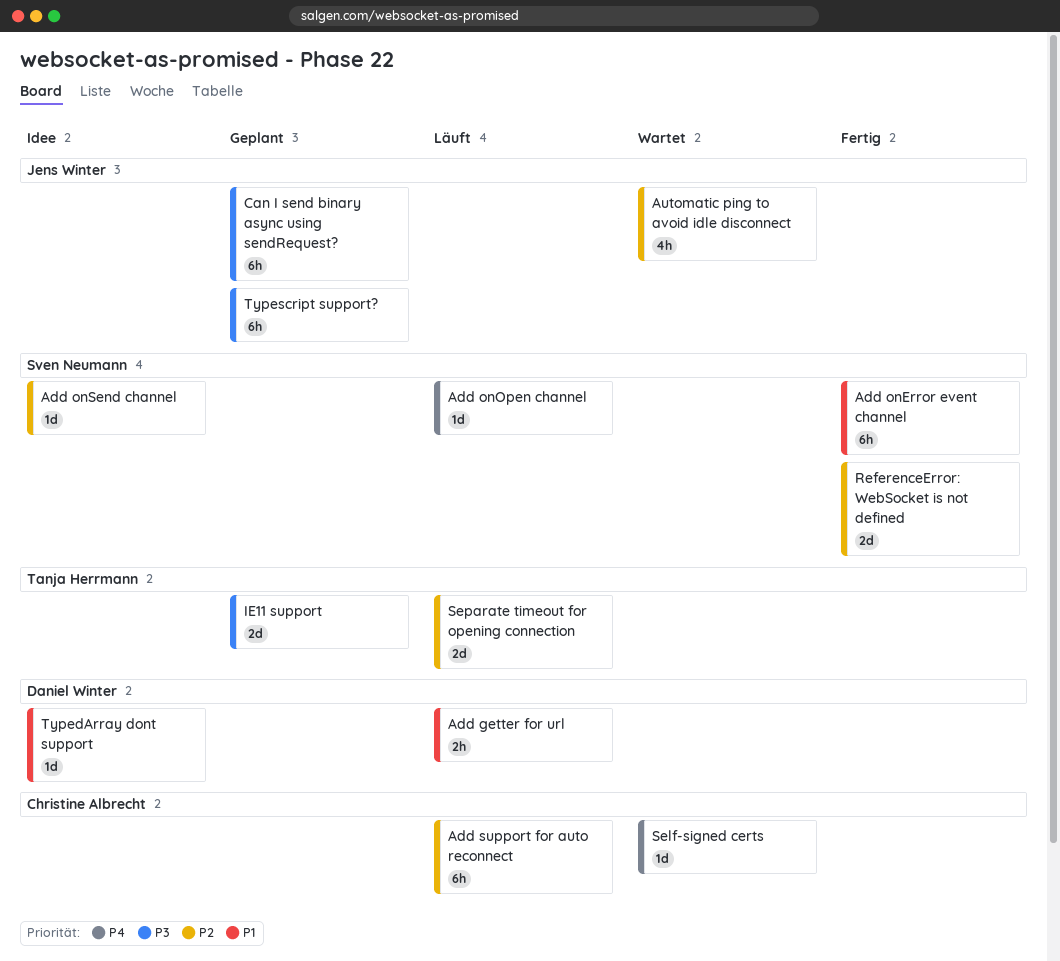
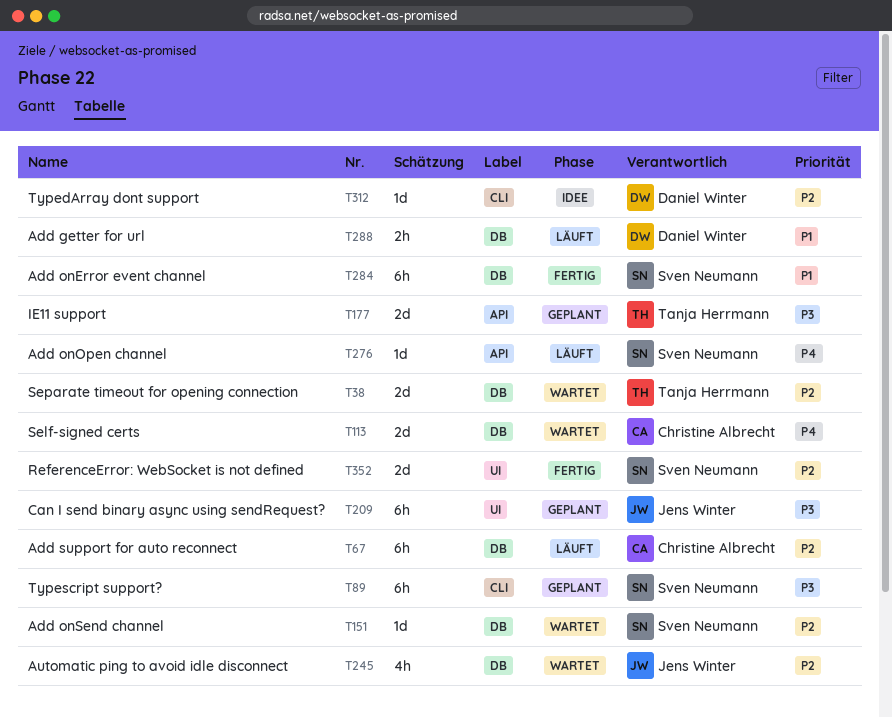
Add onSend channel, status: Idee -> Wartet
Self-signed certs, estimate: 1d -> 2d
Separate timeout for opening connection, status: Läuft -> Wartet
TypedArray dont support, priority: P1 -> P2
Typescript support?, owner: Jens Winter -> Sven Neumann

